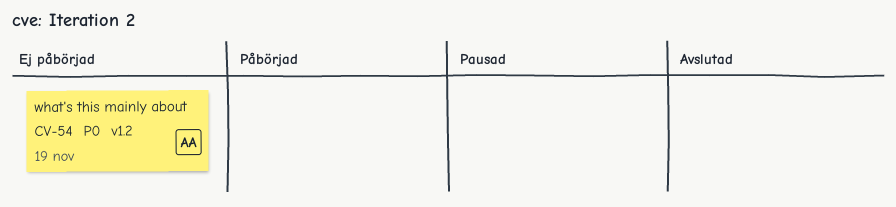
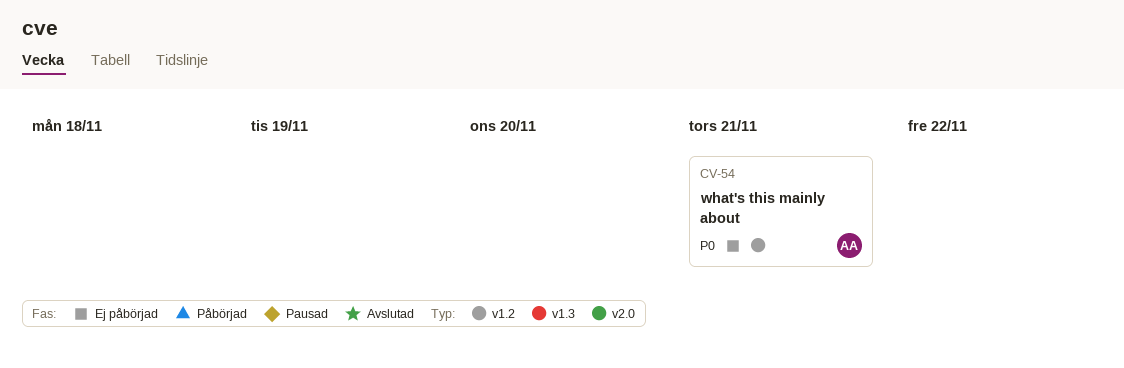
CV-54, due: Nov 19 -> Nov 21

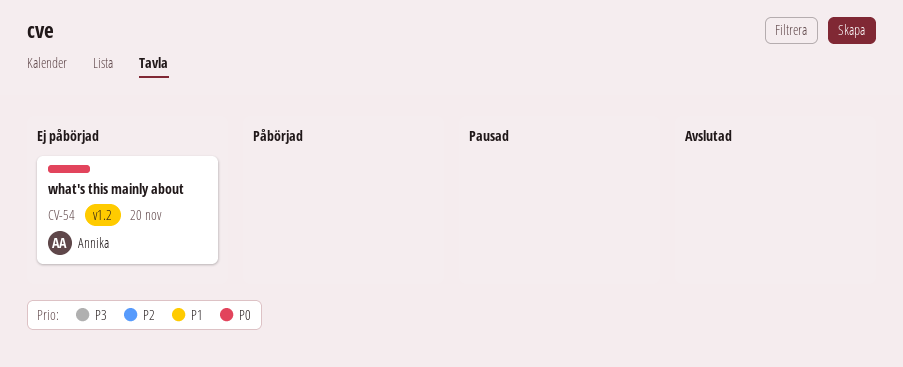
CV-54, due: Nov 21 -> Nov 20

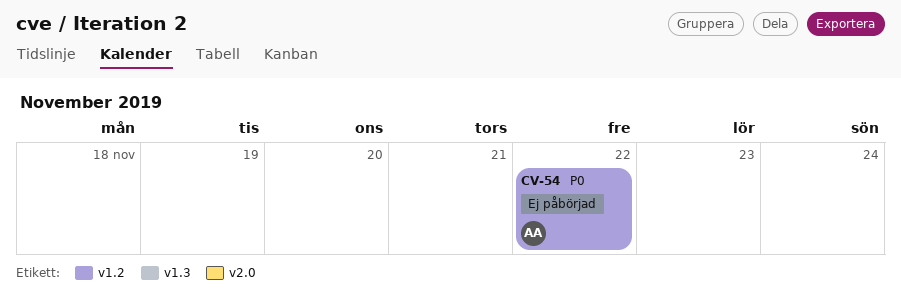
CV-54, due: Nov 20 -> Nov 22

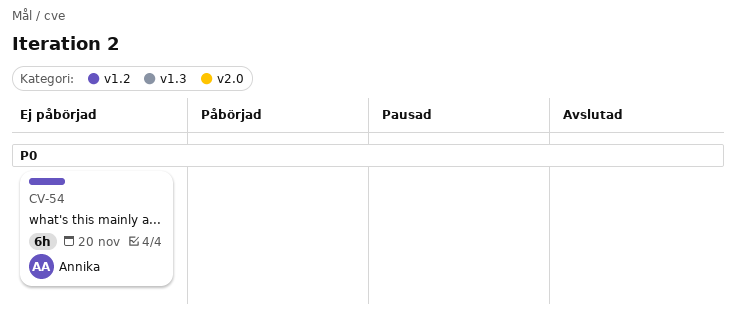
CV-54, due: Nov 22 -> Nov 20

